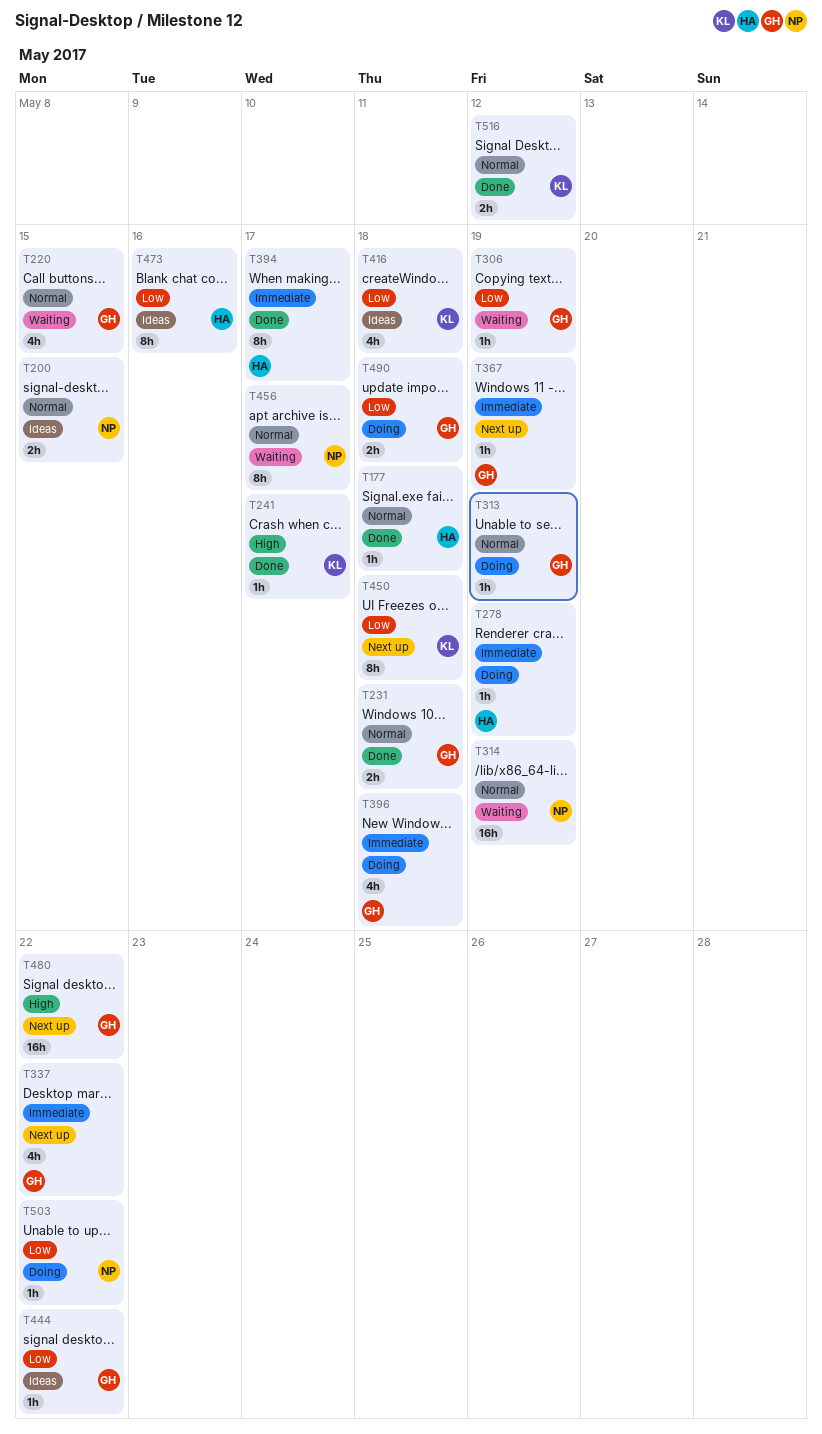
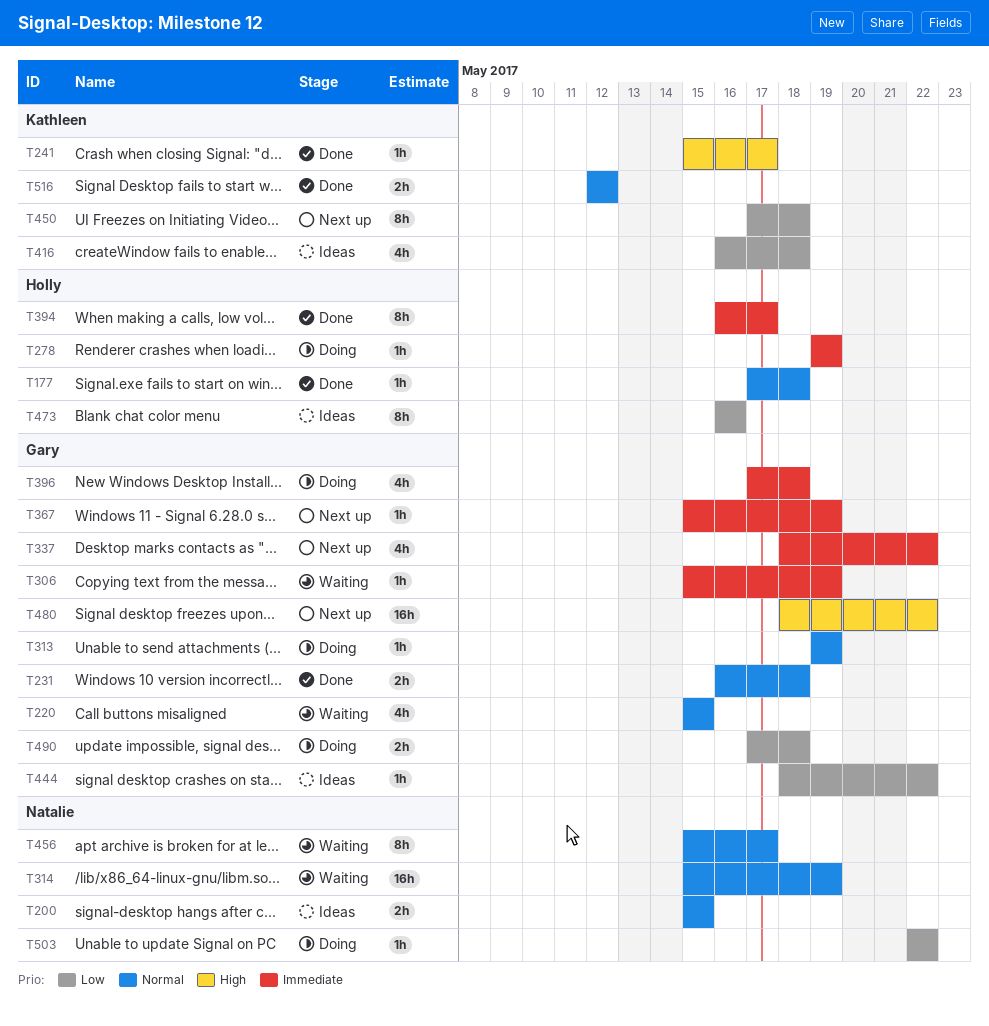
T306, priority: Low -> Immediate

